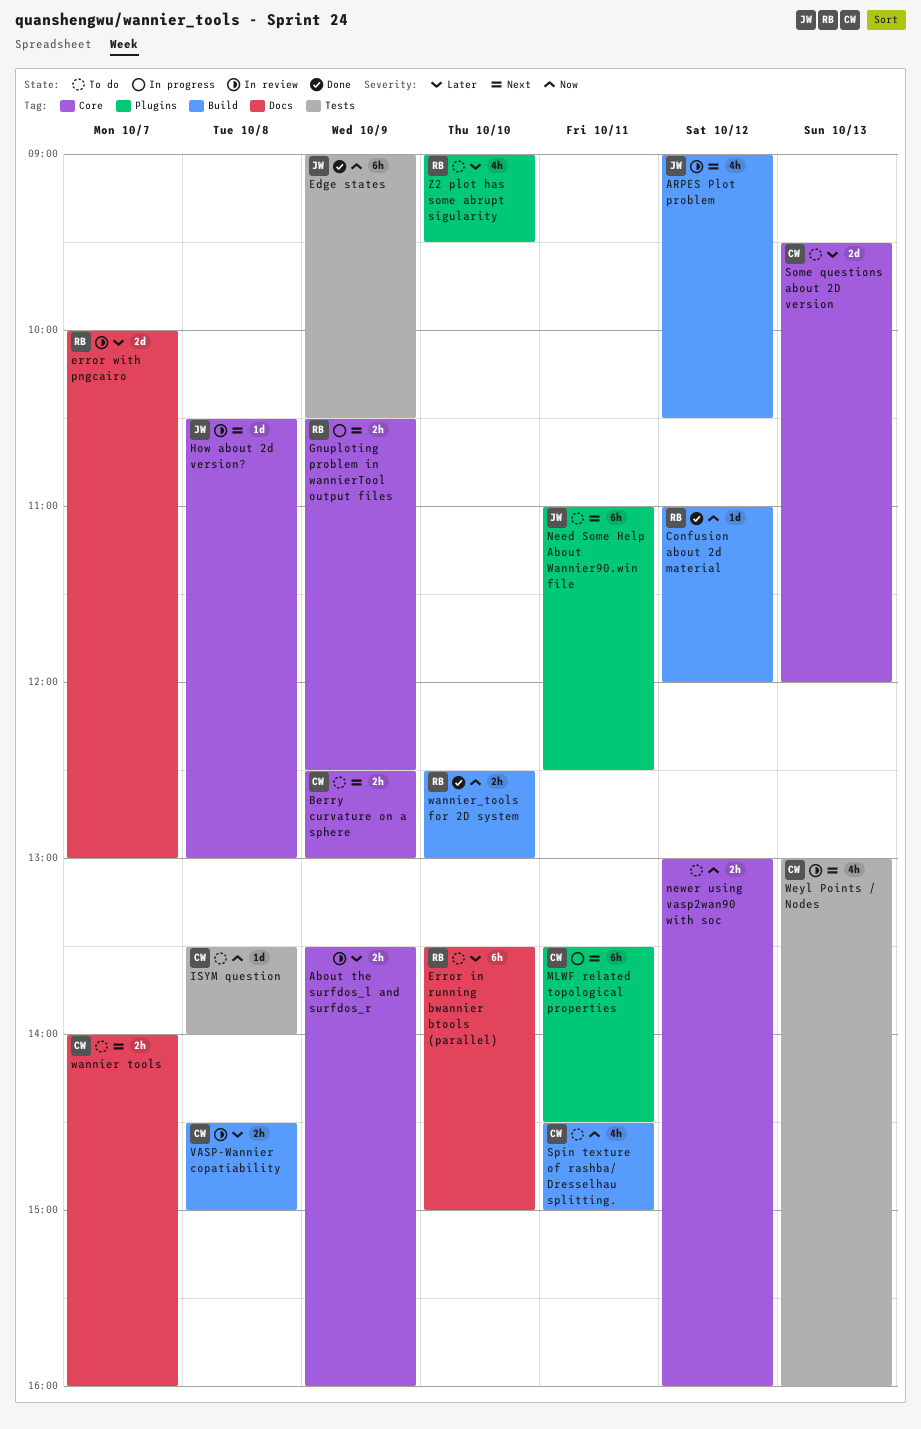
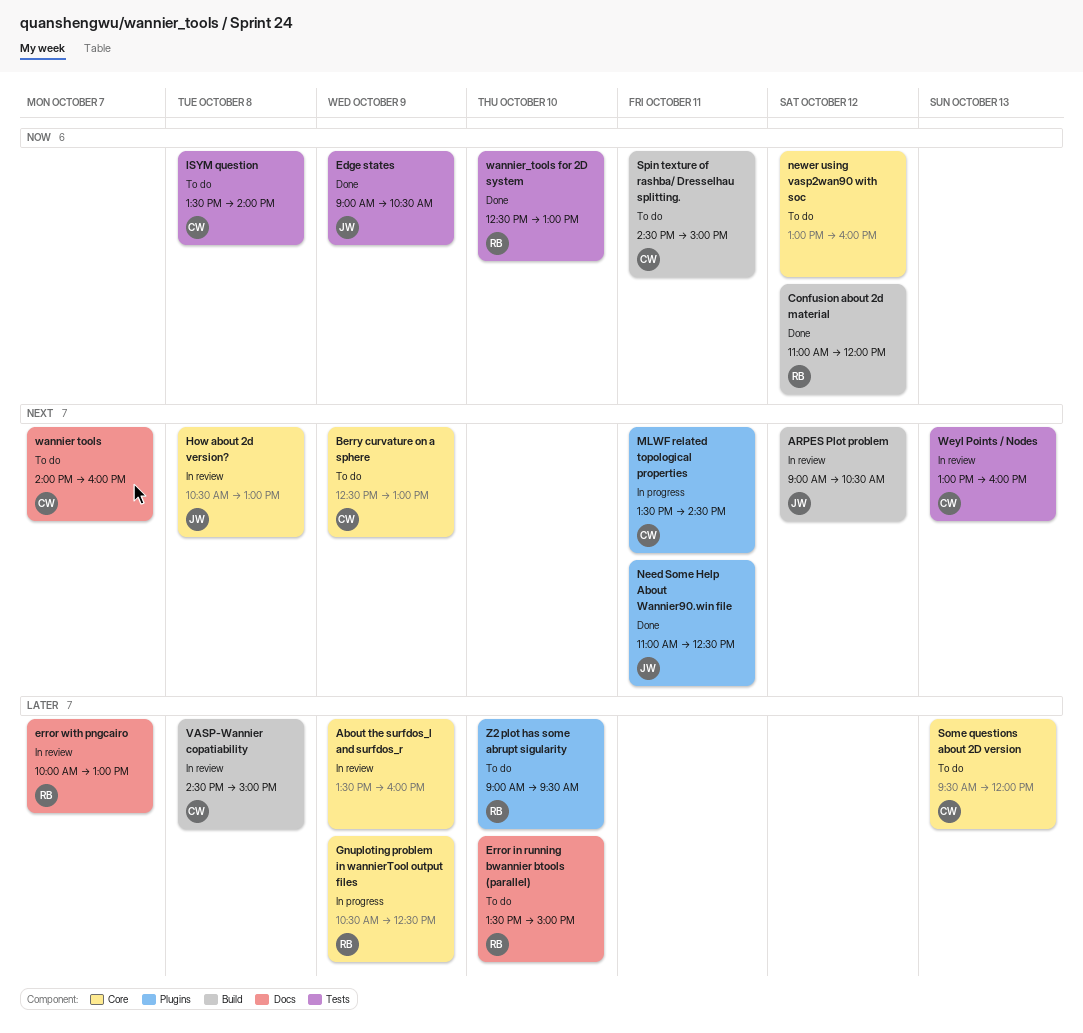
Gnuploting problem in wannierTool output files, priority: Next -> Later
Need Some Help About Wannier90.win file, status: To do -> Done
wannier_tools for 2D system, label: Build -> Tests

